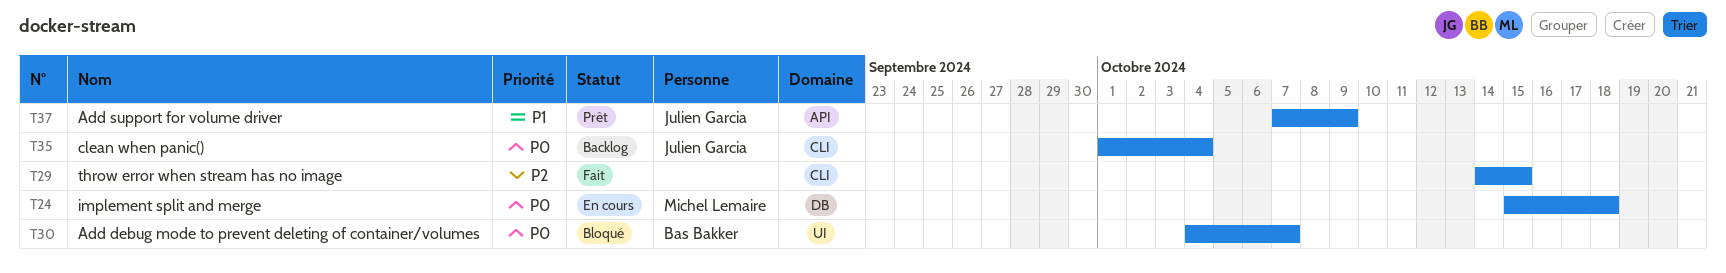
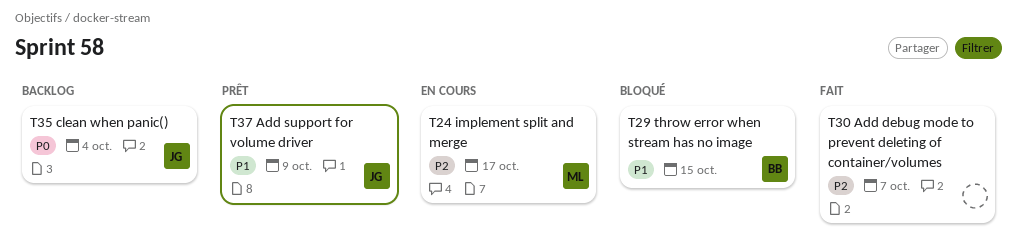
T24, priority: P0 -> P2
T24, due: Oct 18 -> Oct 17
T29, status: Fait -> Bloqué
T29, owner: none -> Bas Bakker
T29, priority: P2 -> P1
T30, status: Bloqué -> Fait
T30, owner: Bas Bakker -> none
T30, priority: P0 -> P2

